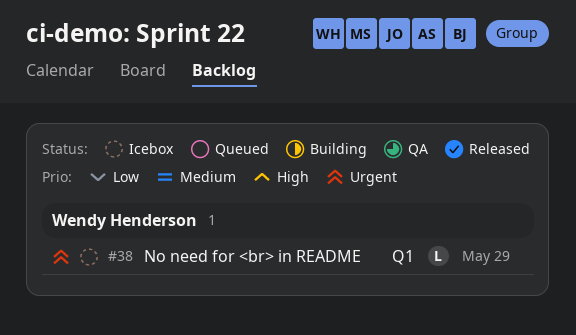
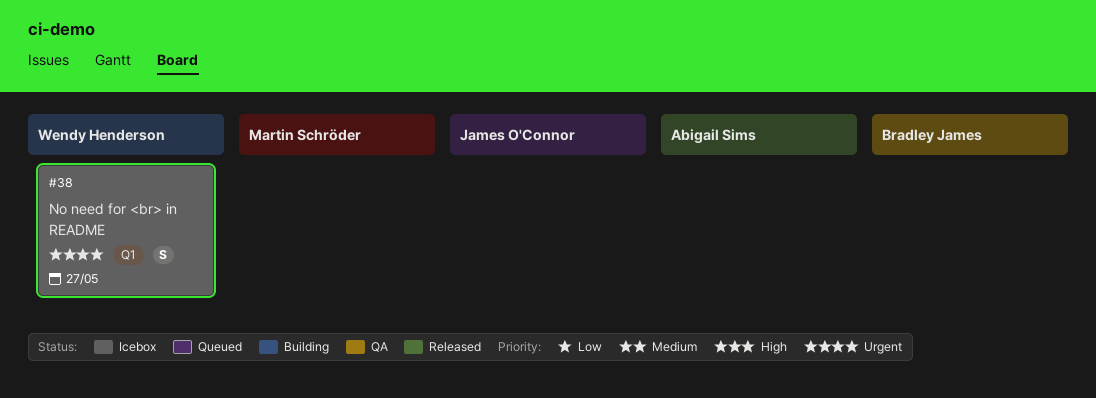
#38, estimate: L -> S
#38, due: May 29 -> May 27

